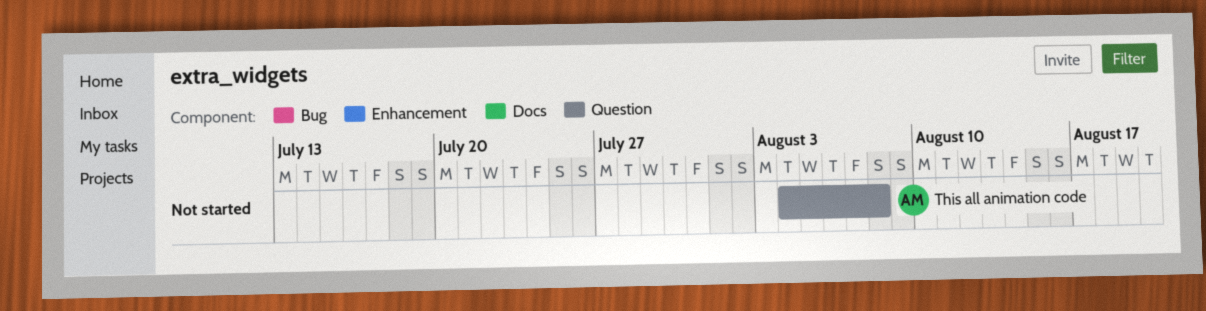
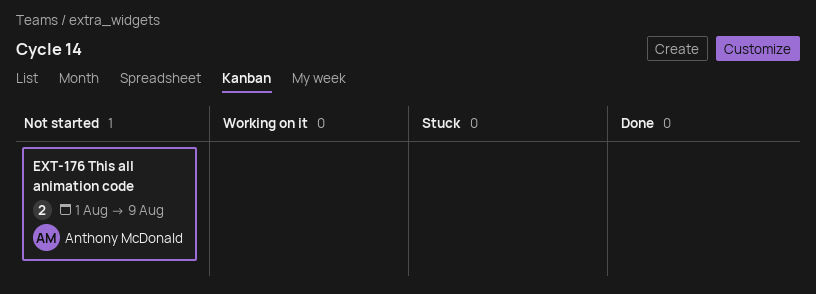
This all animation code, start: Aug 4 -> Aug 1
This all animation code, due: Aug 8 -> Aug 9

